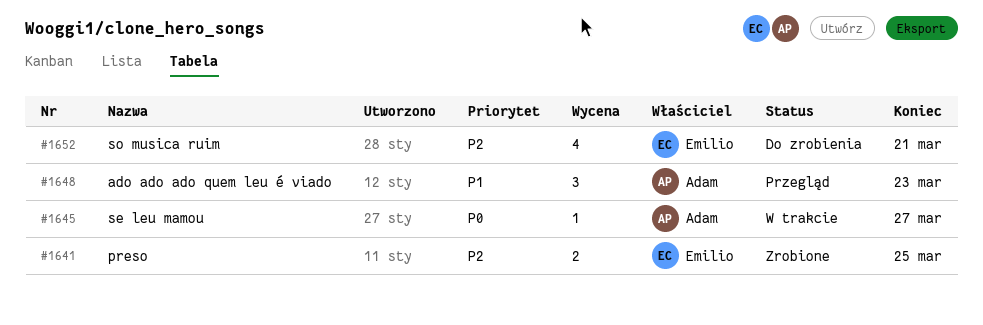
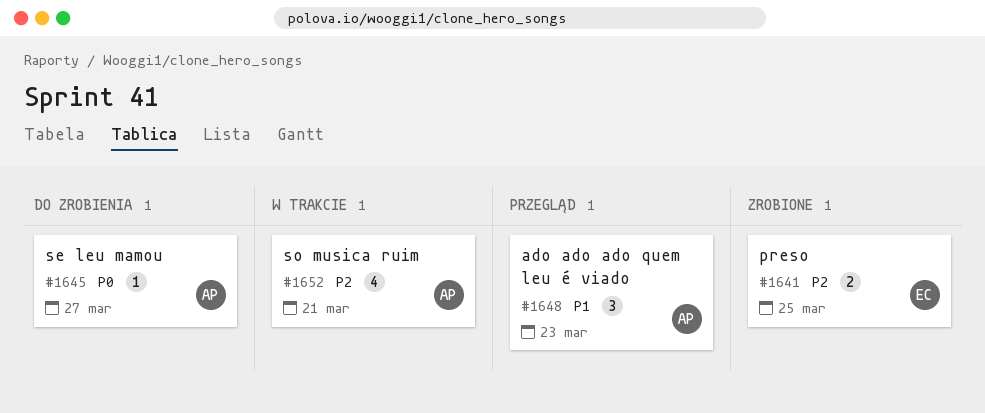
#1645, status: W trakcie -> Do zrobienia
#1652, status: Do zrobienia -> W trakcie
#1652, owner: Emilio -> Adam

